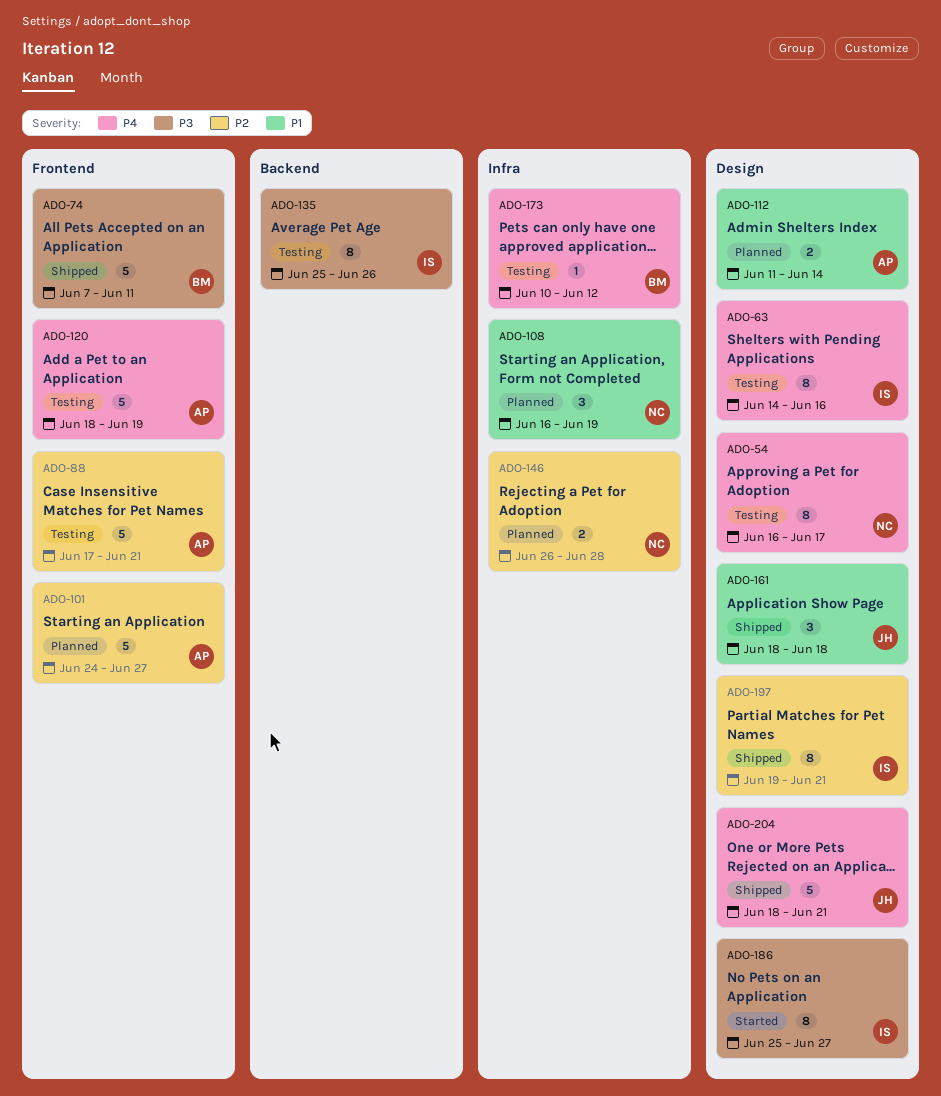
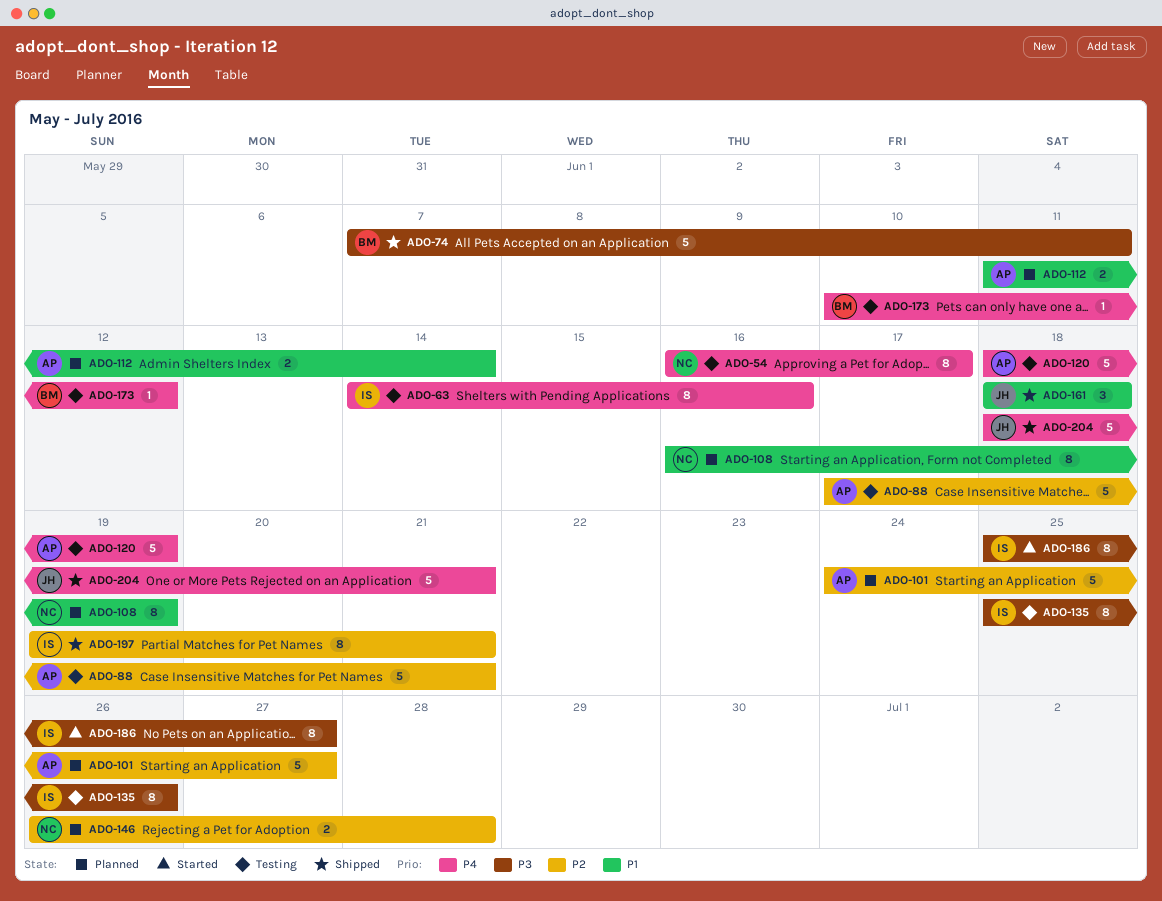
ADO-108, estimate: 3 -> 8

